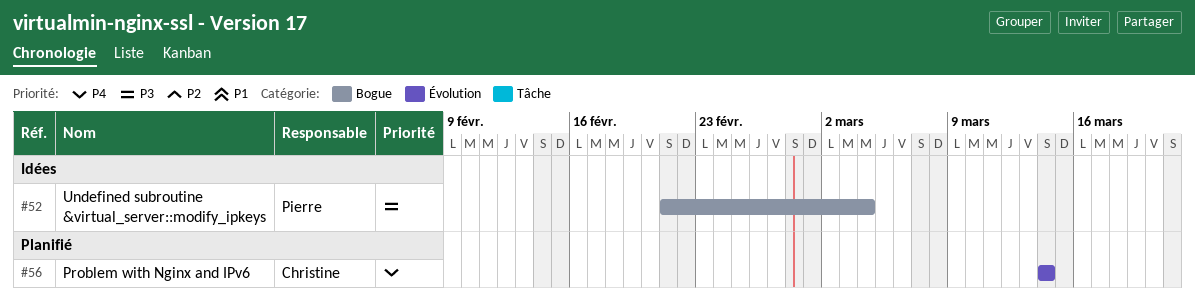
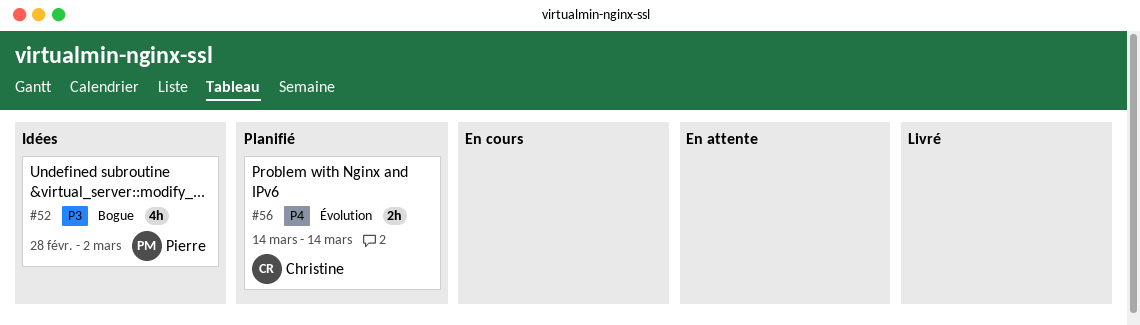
#52, start: Feb 21 -> Feb 28
#52, due: Mar 4 -> Mar 2

